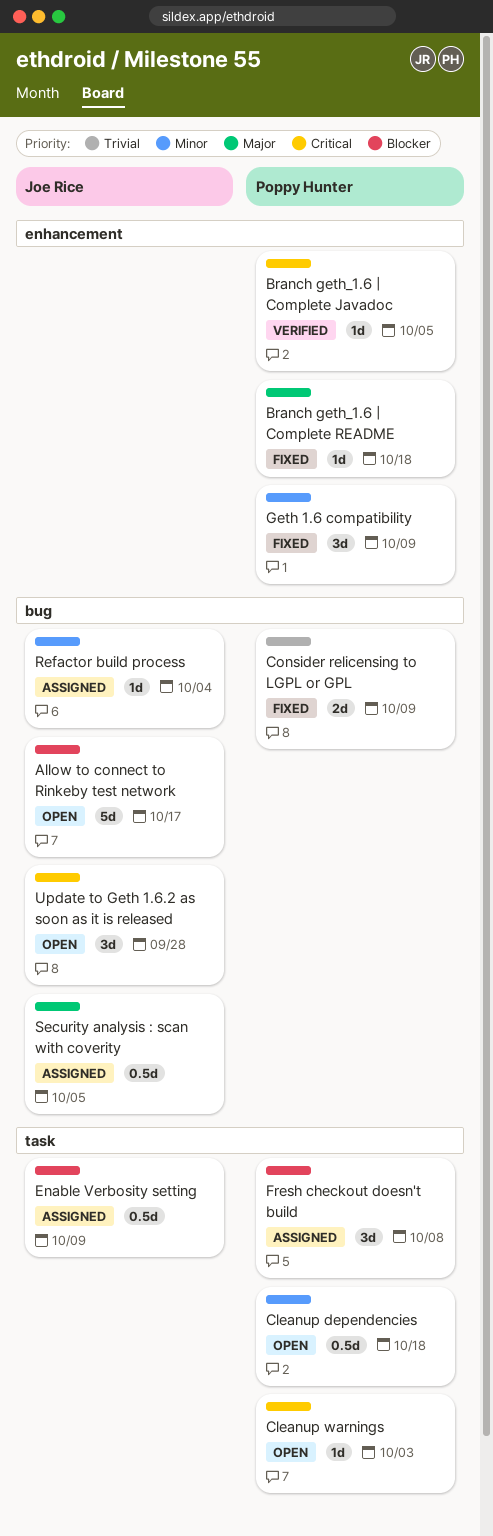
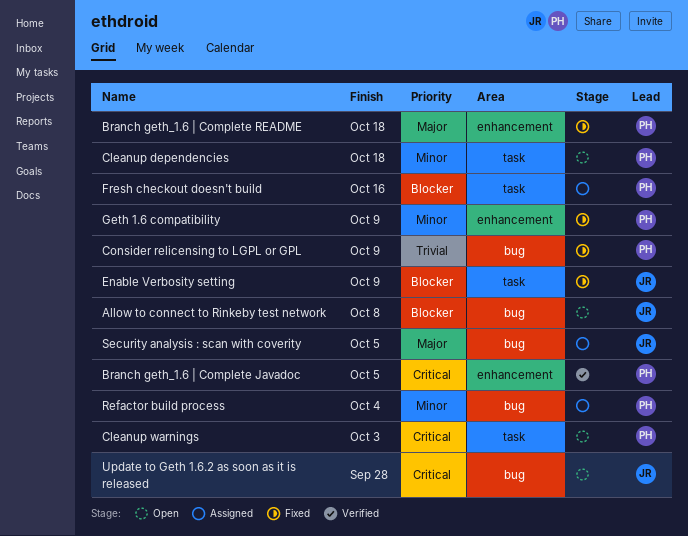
Allow to connect to Rinkeby test network, due: Oct 17 -> Oct 8
Enable Verbosity setting, status: Assigned -> Fixed
Fresh checkout doesn't build, due: Oct 8 -> Oct 16
Refactor build process, owner: Joe Rice -> Poppy Hunter

